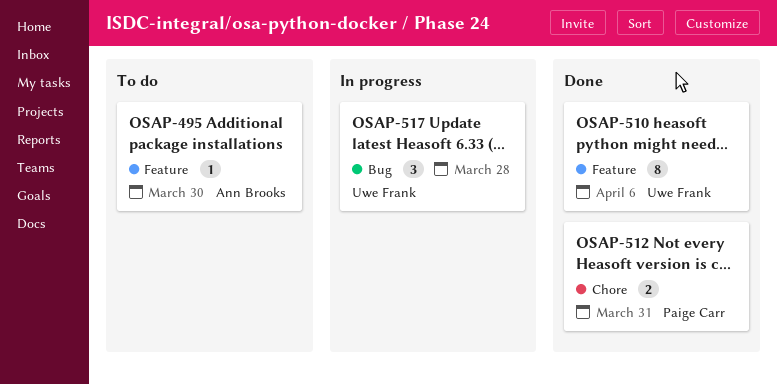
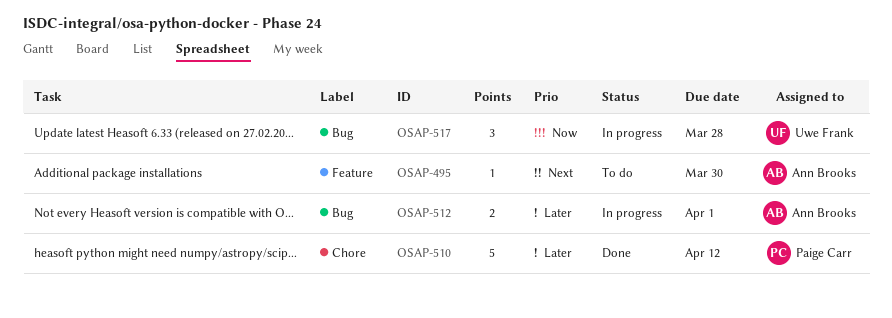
OSAP-510, owner: Uwe Frank -> Paige Carr
OSAP-510, label: Feature -> Chore
OSAP-510, estimate: 8 -> 5
OSAP-510, due: Apr 6 -> Apr 12
OSAP-512, status: Done -> In progress
OSAP-512, owner: Paige Carr -> Ann Brooks
OSAP-512, label: Chore -> Bug
OSAP-512, due: Mar 31 -> Apr 1

